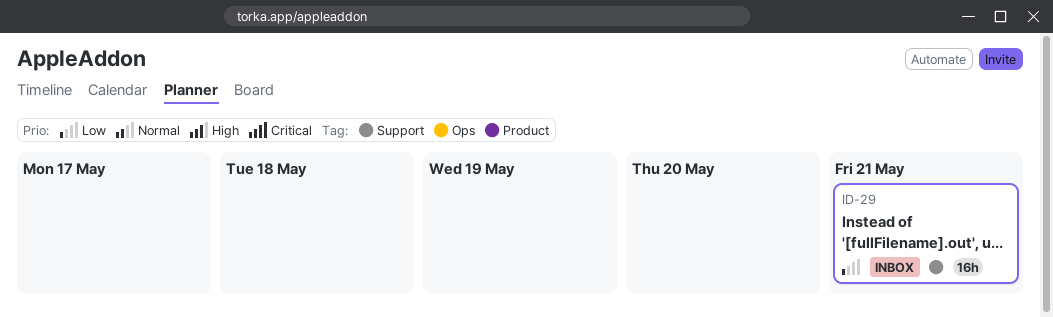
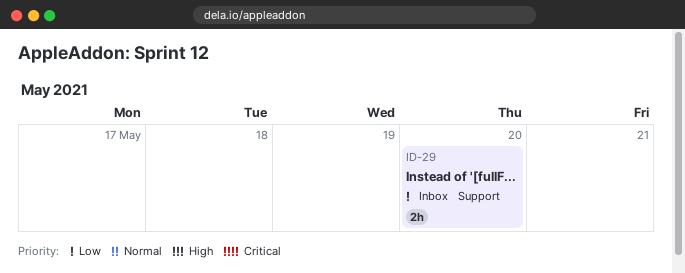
ID-29, estimate: 16h -> 2h
ID-29, due: May 21 -> May 20

